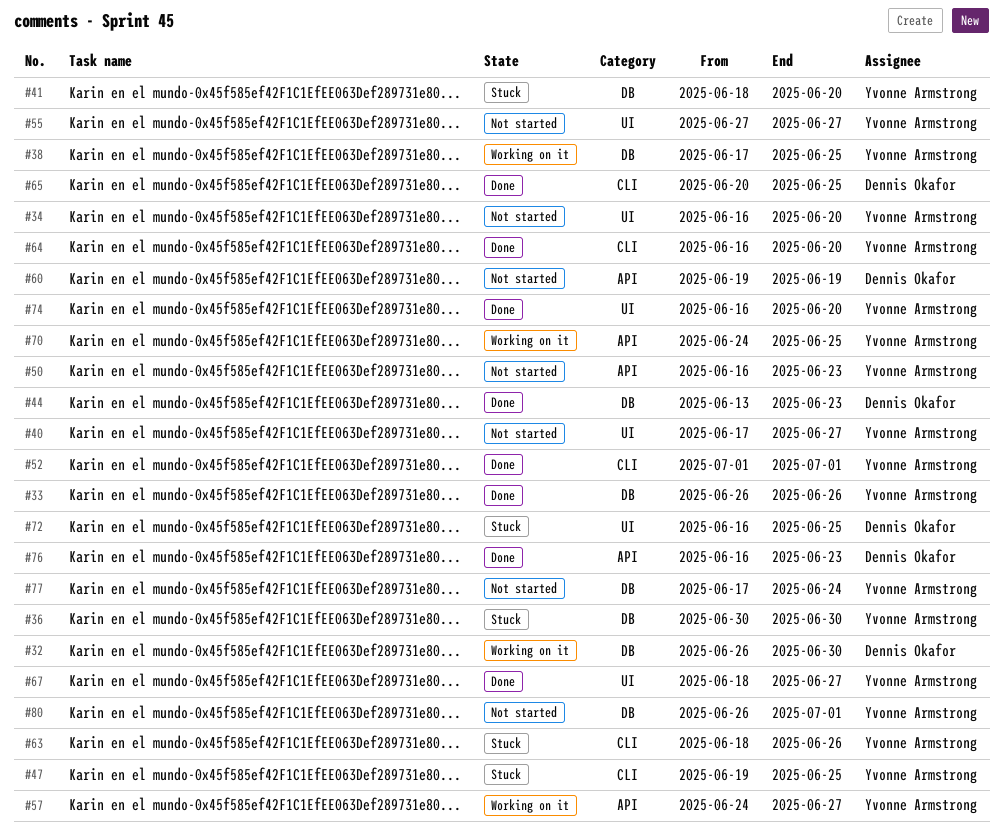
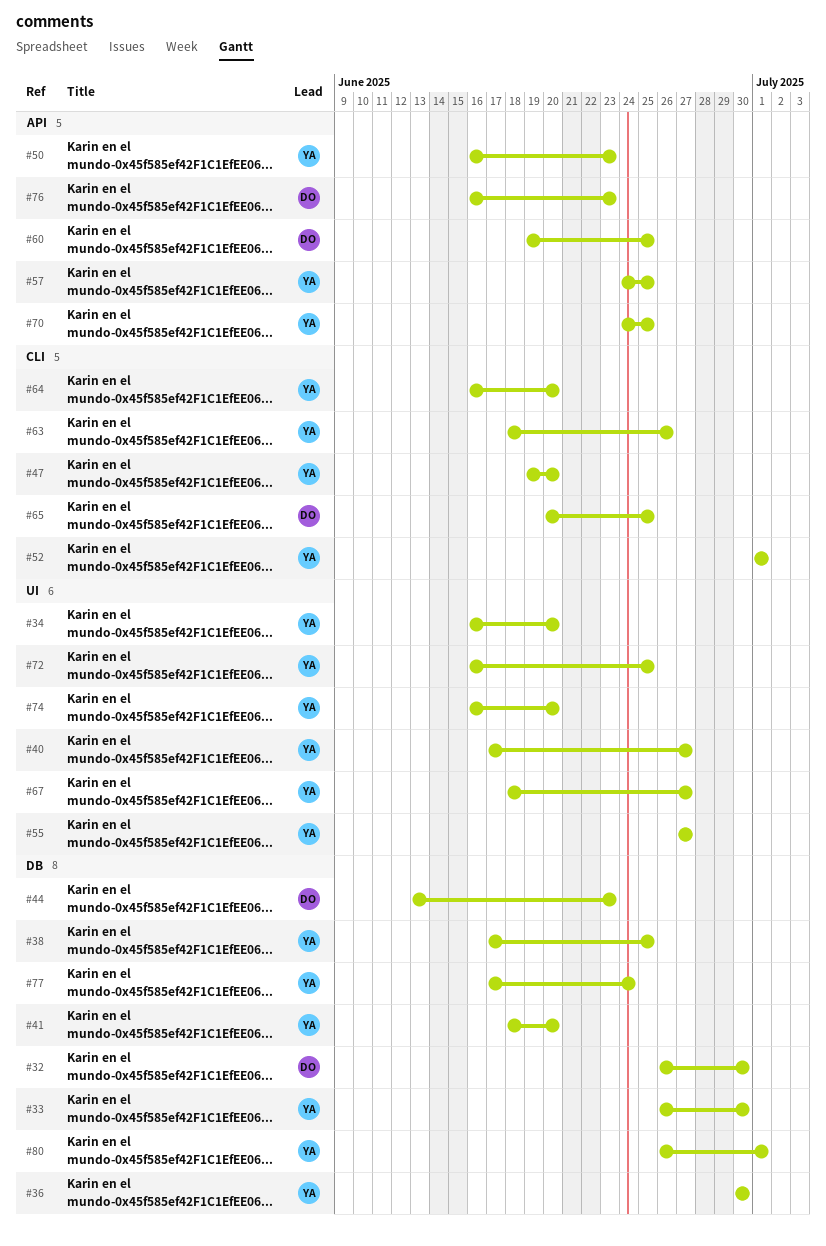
#33, due: Jun 26 -> Jun 30
#47, due: Jun 25 -> Jun 20
#57, due: Jun 27 -> Jun 25
#60, due: Jun 19 -> Jun 25
#72, owner: Dennis Okafor -> Yvonne Armstrong

